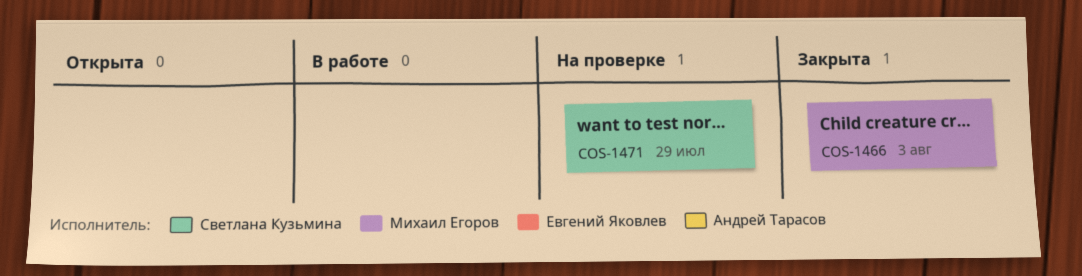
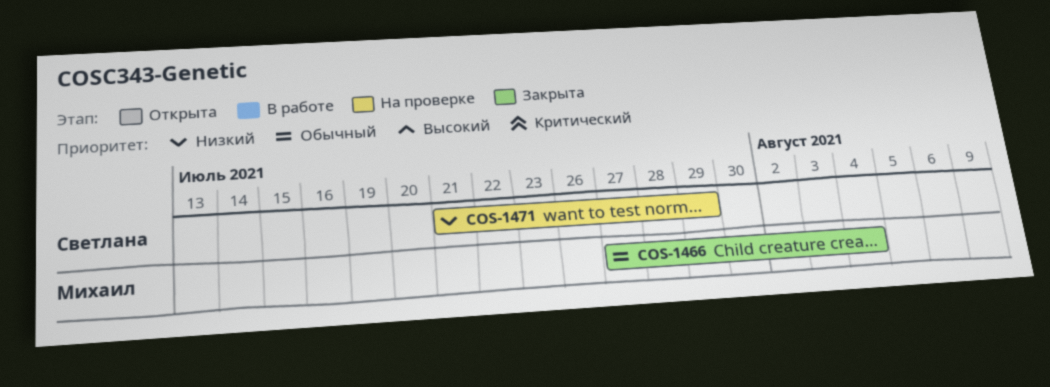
COS-1466, due: Aug 3 -> Aug 4

